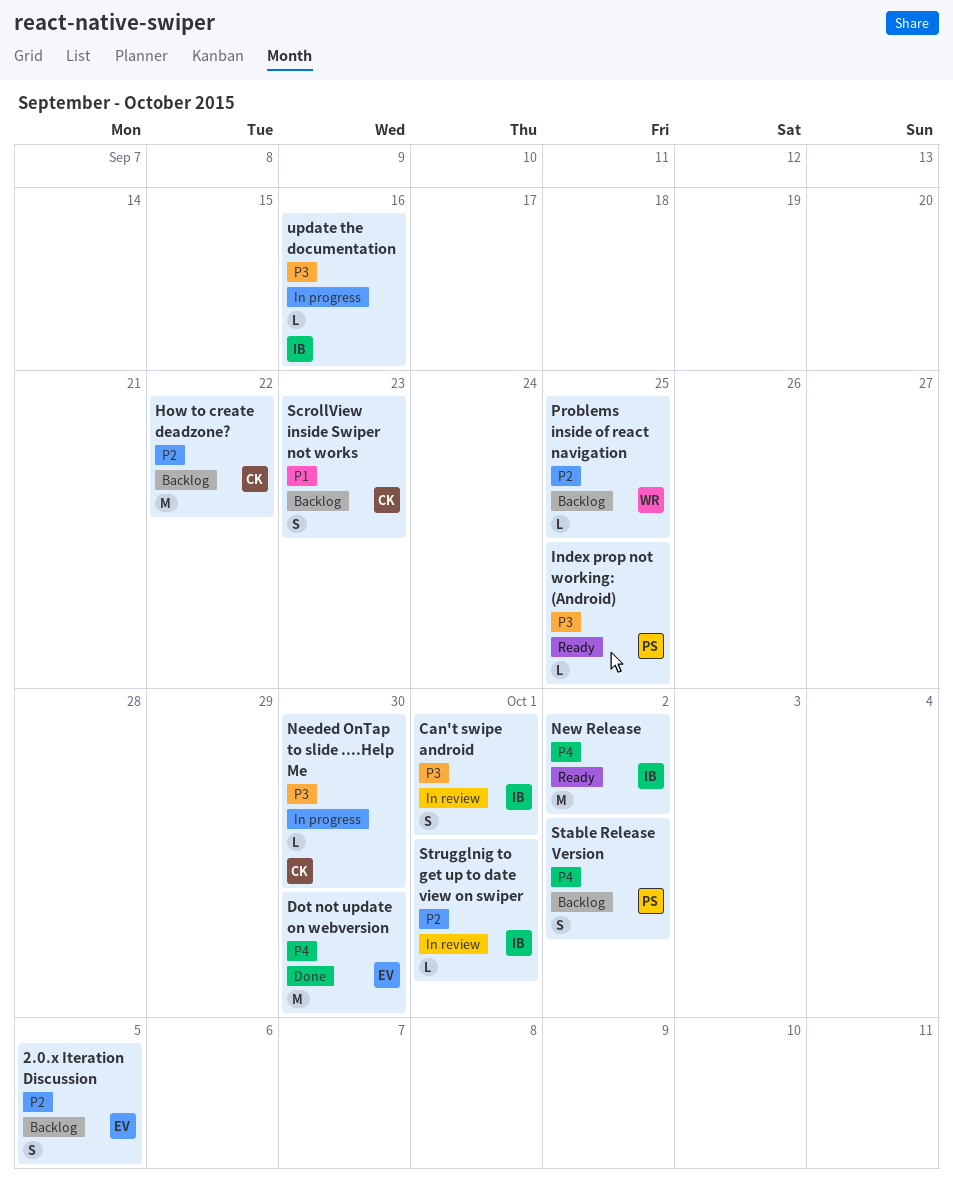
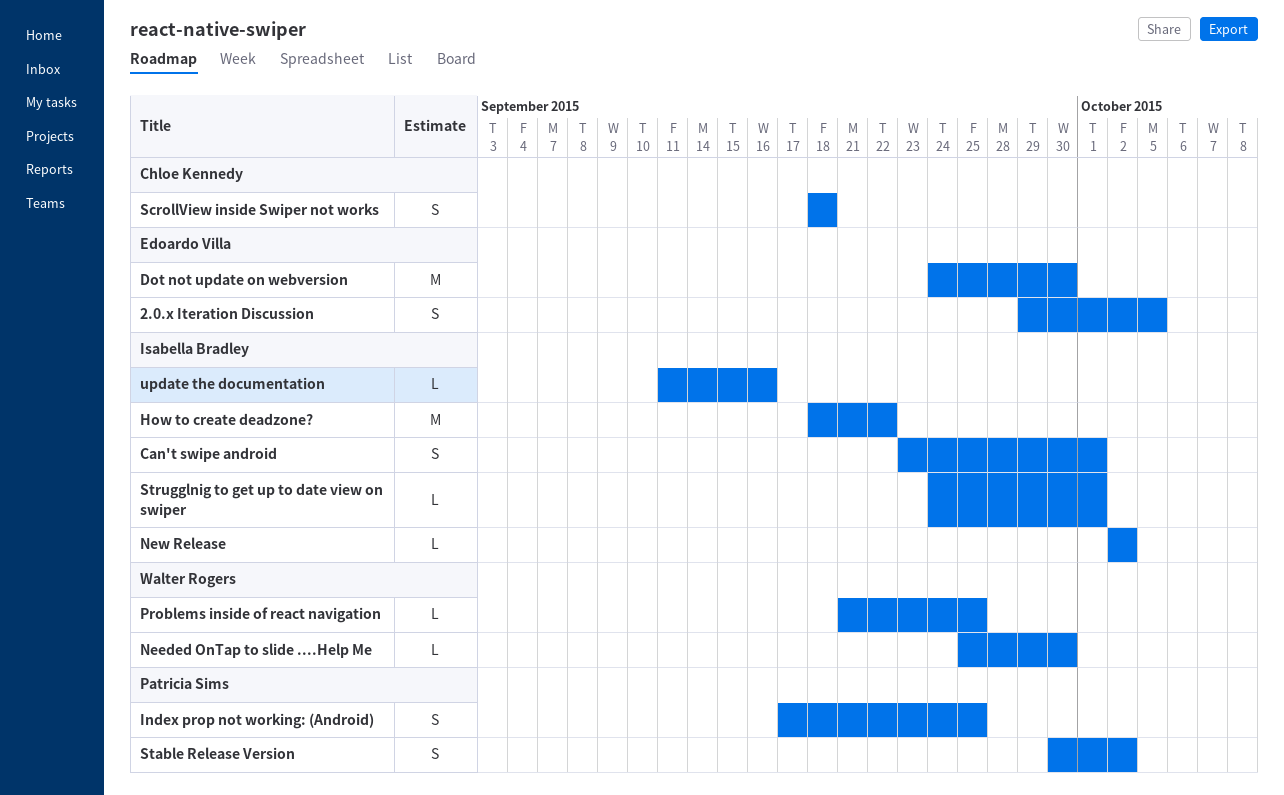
How to create deadzone?, owner: Chloe Kennedy -> Isabella Bradley
Index prop not working: (Android), estimate: L -> S
Needed OnTap to slide ....Help Me, owner: Chloe Kennedy -> Walter Rogers
New Release, estimate: M -> L
ScrollView inside Swiper not works, due: Sep 23 -> Sep 18

